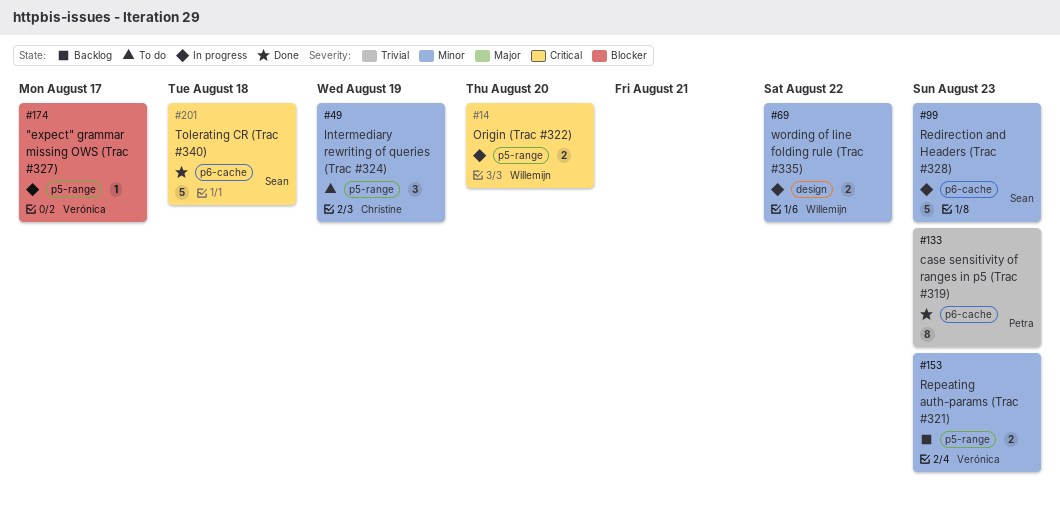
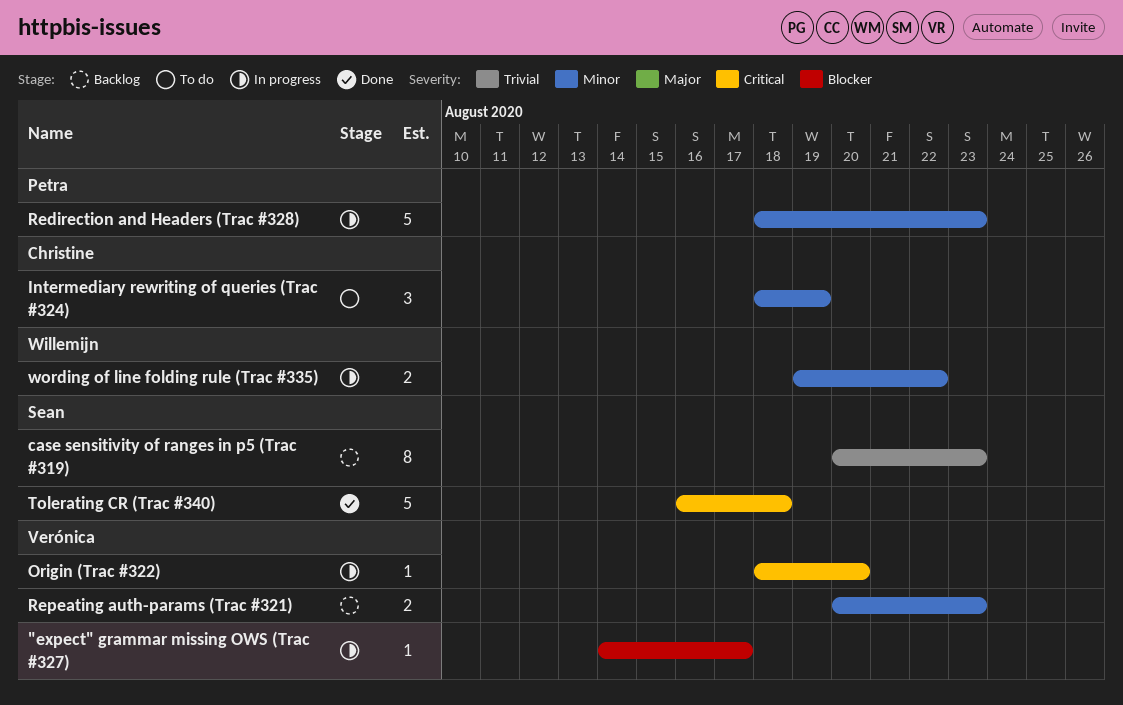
case sensitivity of ranges in p5 (Trac #319), status: Done -> Backlog
case sensitivity of ranges in p5 (Trac #319), owner: Petra -> Sean
Origin (Trac #322), owner: Willemijn -> Verónica
Origin (Trac #322), estimate: 2 -> 1
Redirection and Headers (Trac #328), owner: Sean -> Petra

